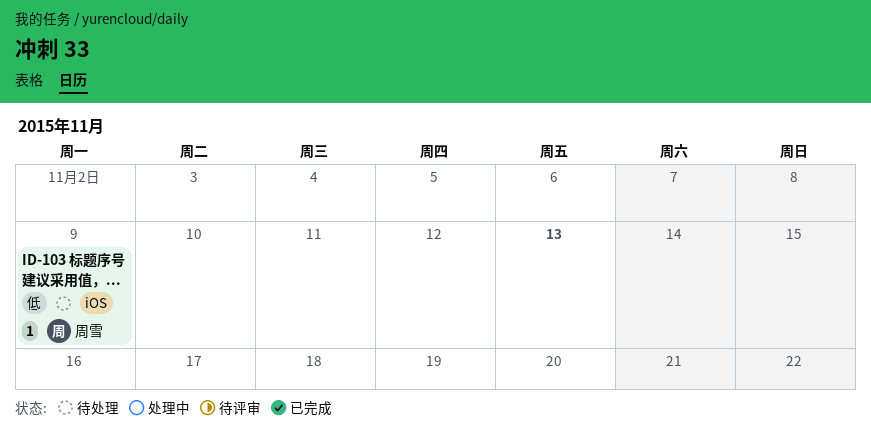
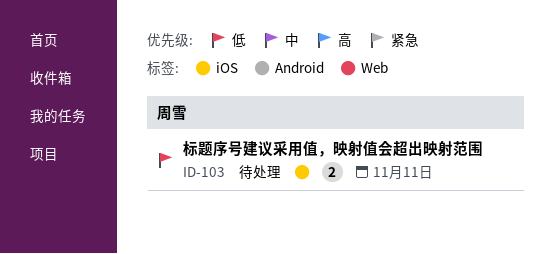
ID-103, estimate: 1 -> 2
ID-103, due: Nov 9 -> Nov 11

